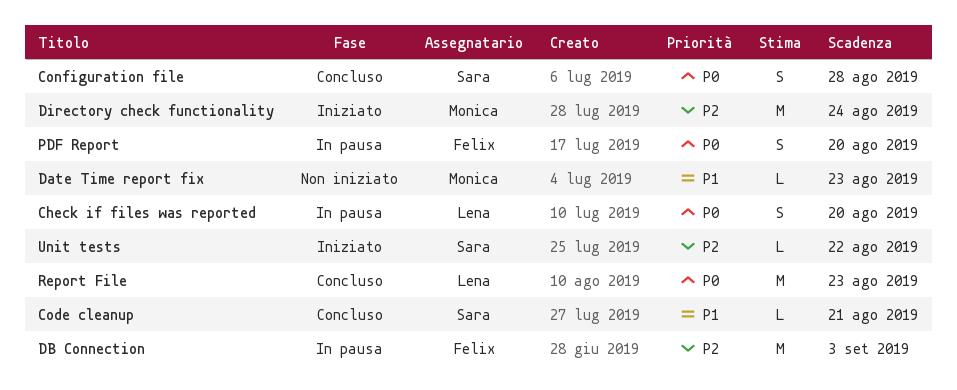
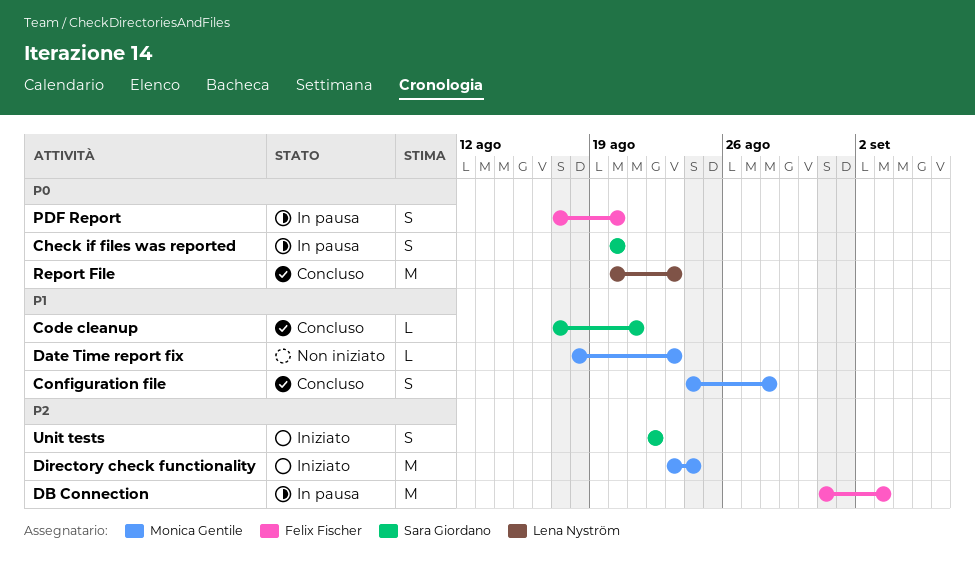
Check if files was reported, owner: Lena Nyström -> Sara Giordano
Configuration file, owner: Sara Giordano -> Monica Gentile
Configuration file, priority: P0 -> P1
Unit tests, estimate: L -> S

